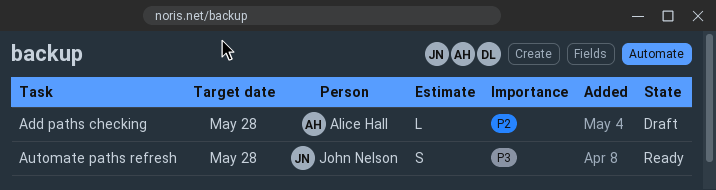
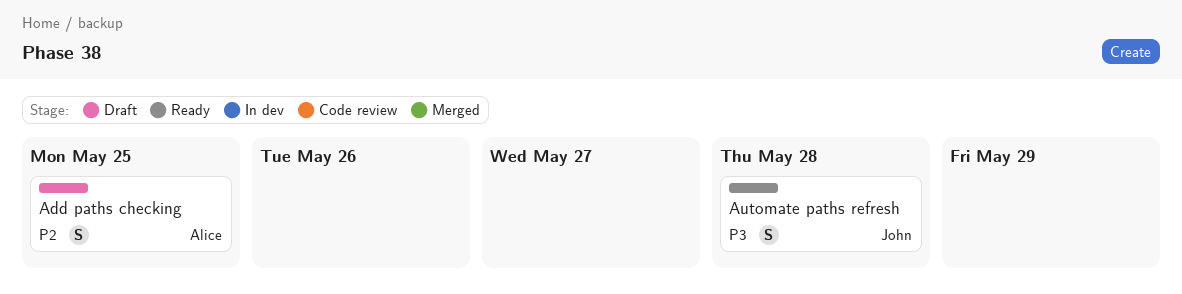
Add paths checking, estimate: L -> S
Add paths checking, due: May 28 -> May 25

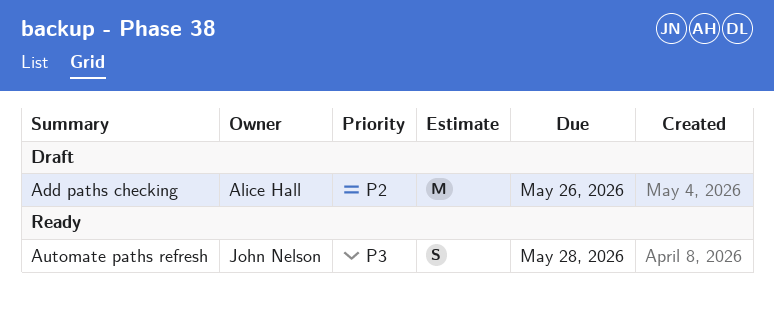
Add paths checking, estimate: S -> M
Add paths checking, due: May 25 -> May 26

